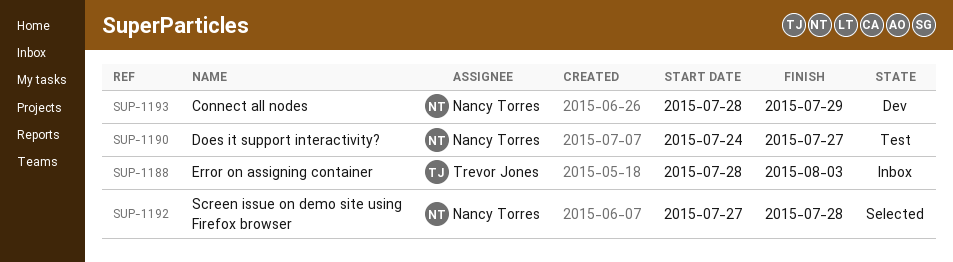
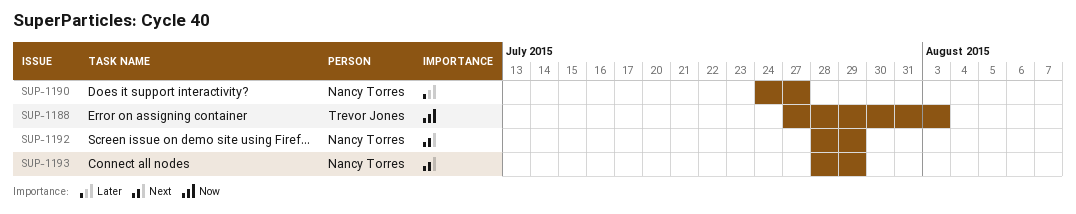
SUP-1188, start: Jul 28 -> Jul 27
SUP-1192, start: Jul 27 -> Jul 28
SUP-1192, due: Jul 28 -> Jul 29

